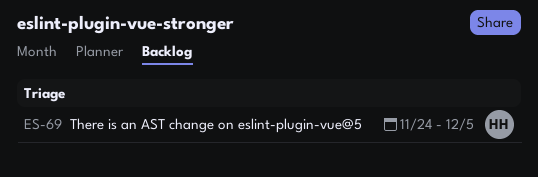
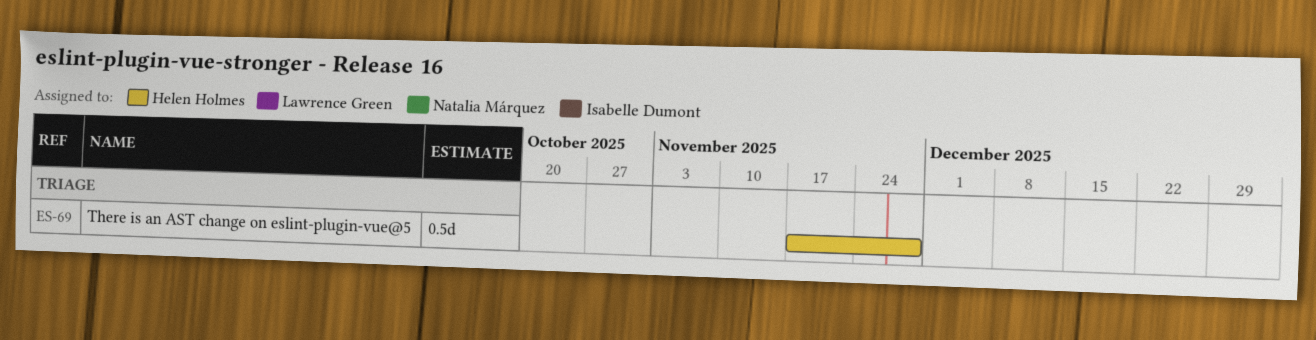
ES-69, start: Nov 24 -> Nov 17
ES-69, due: Dec 5 -> Nov 28

